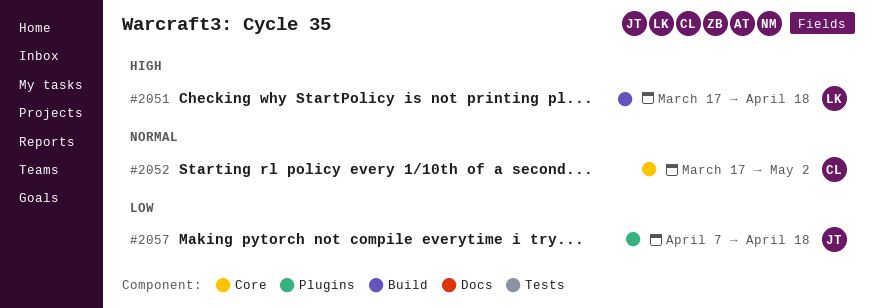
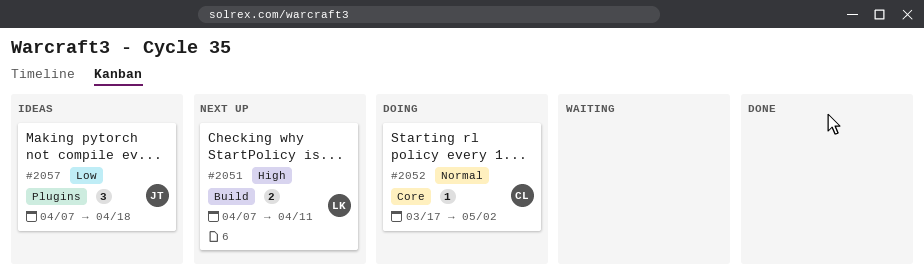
#2051, start: Mar 17 -> Apr 7
#2051, due: Apr 18 -> Apr 11

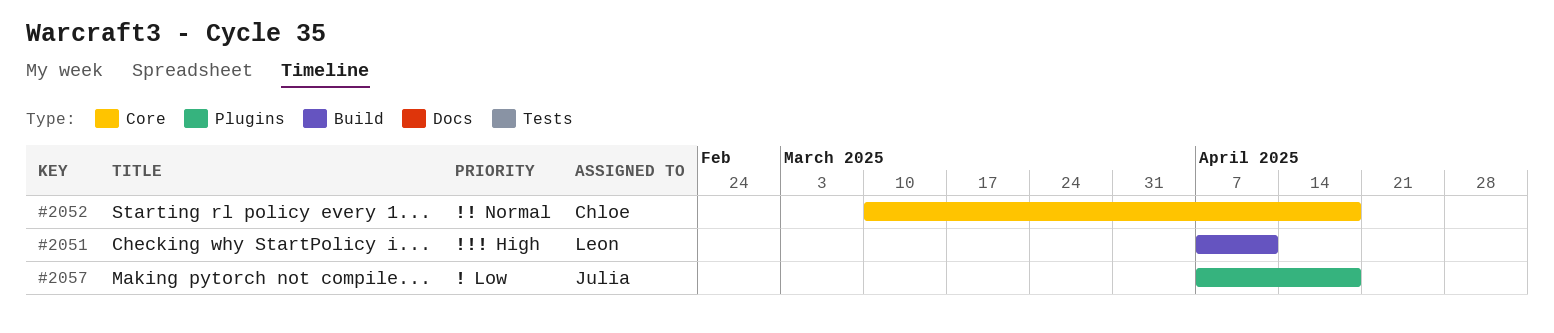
#2052, start: Mar 17 -> Mar 10
#2052, due: May 2 -> Apr 18

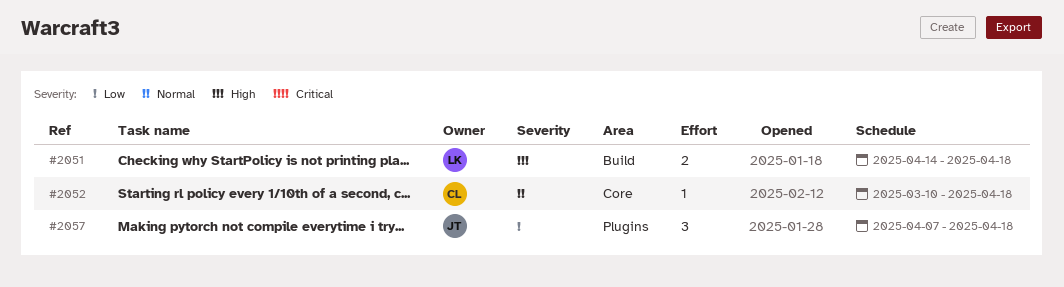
#2051, start: Apr 7 -> Apr 14
#2051, due: Apr 11 -> Apr 18

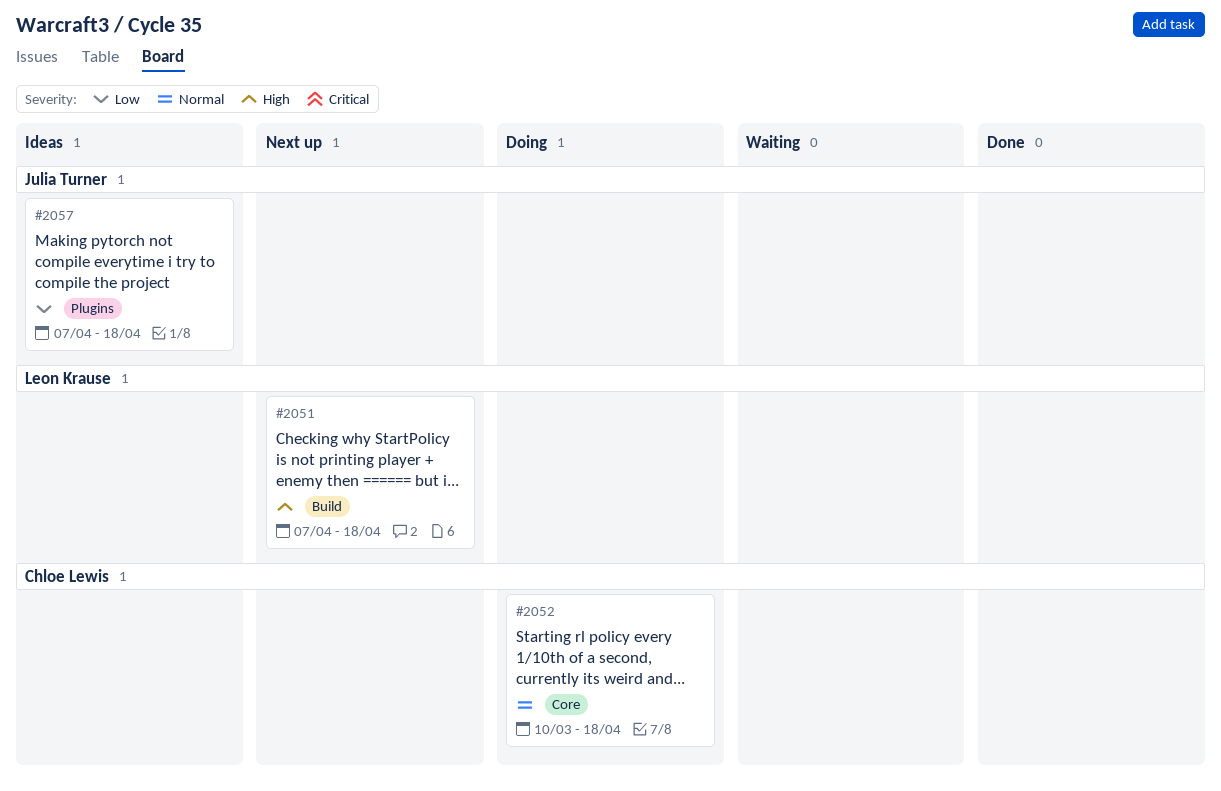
#2051, start: Apr 14 -> Apr 7

